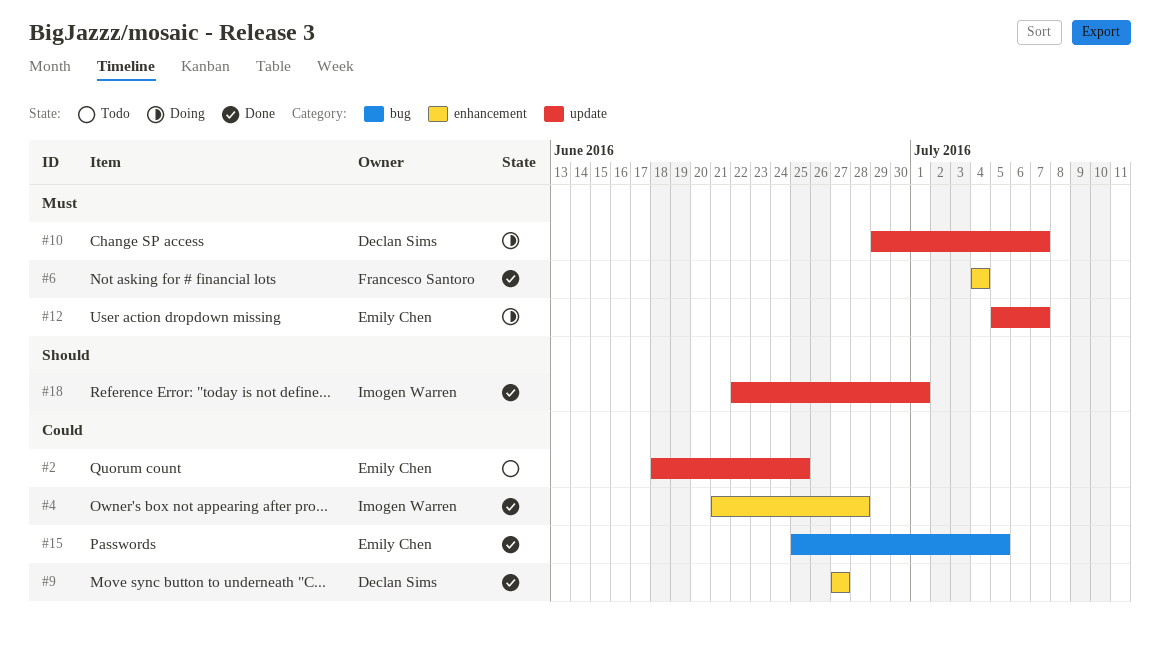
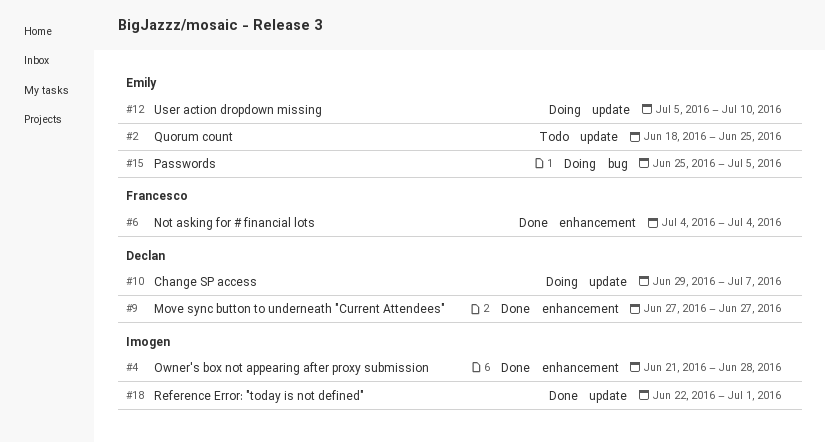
#12, due: Jul 7 -> Jul 10
#15, status: Done -> Doing

